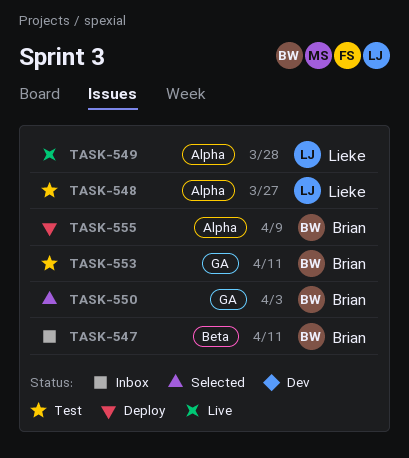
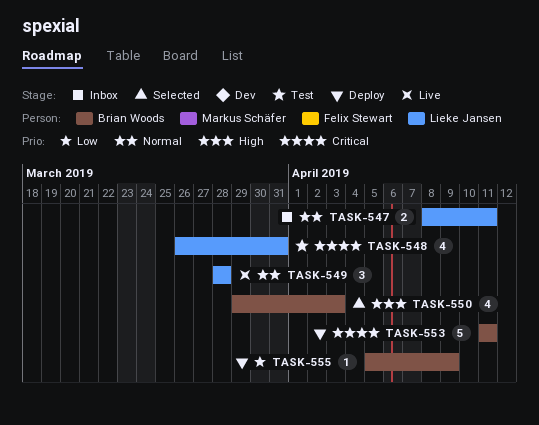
TASK-547, owner: Brian Woods -> Lieke Jansen
TASK-548, due: Mar 27 -> Mar 31
TASK-553, status: Test -> Deploy

